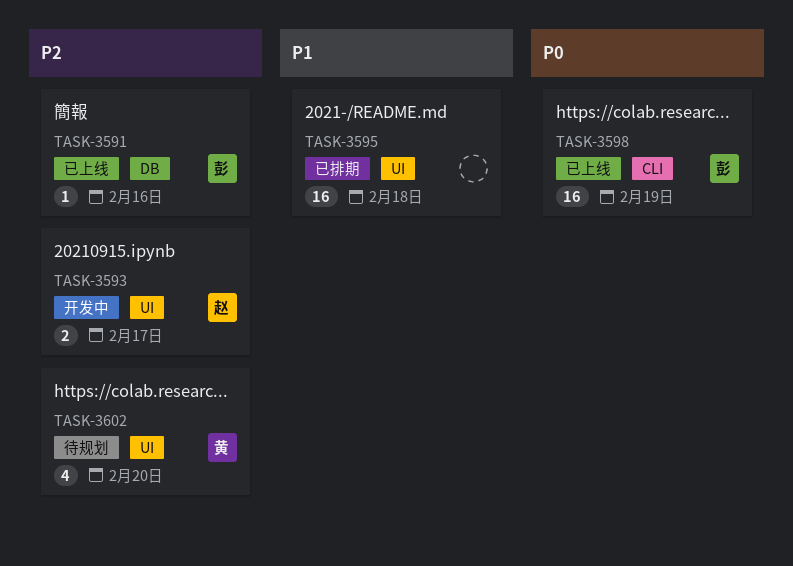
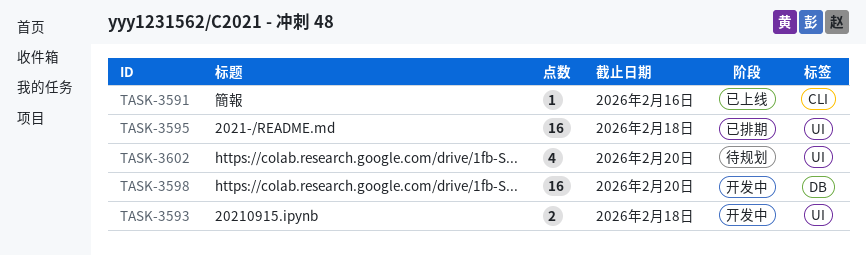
TASK-3591, label: DB -> CLI
TASK-3593, due: Feb 17 -> Feb 18
TASK-3598, status: 已上线 -> 开发中
TASK-3598, label: CLI -> DB
TASK-3598, due: Feb 19 -> Feb 20

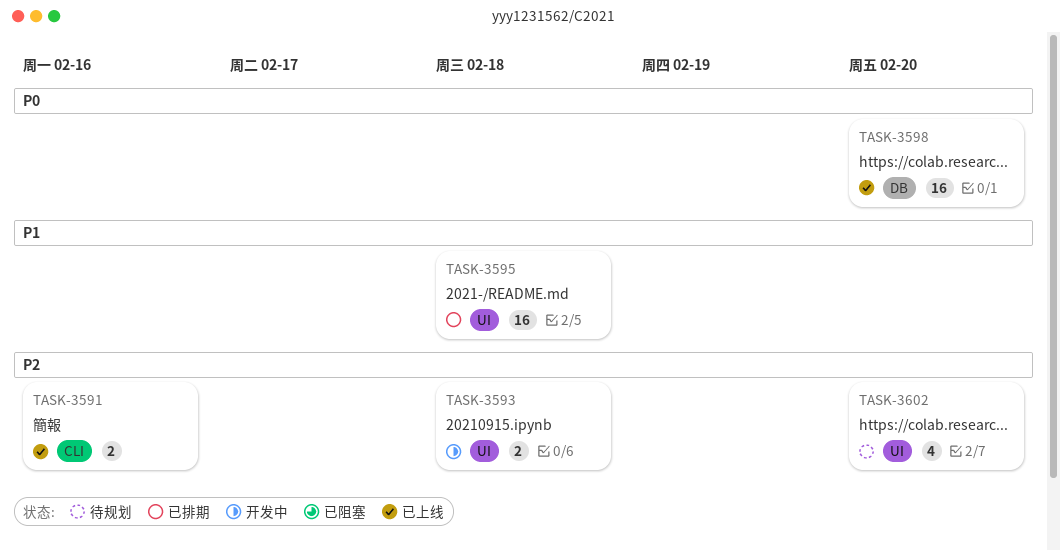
TASK-3591, estimate: 1 -> 2
TASK-3598, status: 开发中 -> 已上线

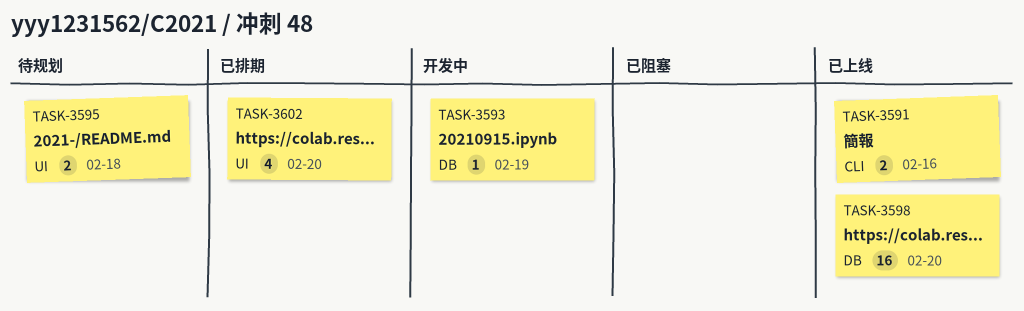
TASK-3593, label: UI -> DB
TASK-3593, estimate: 2 -> 1
TASK-3593, due: Feb 18 -> Feb 19
TASK-3595, status: 已排期 -> 待规划
TASK-3595, estimate: 16 -> 2
TASK-3602, status: 待规划 -> 已排期

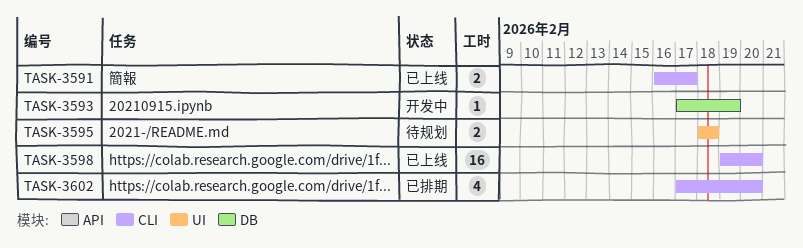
TASK-3591, due: Feb 16 -> Feb 17
TASK-3598, label: DB -> CLI
TASK-3602, label: UI -> CLI

